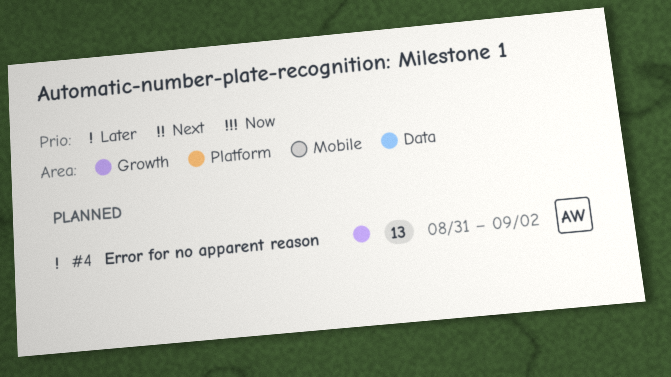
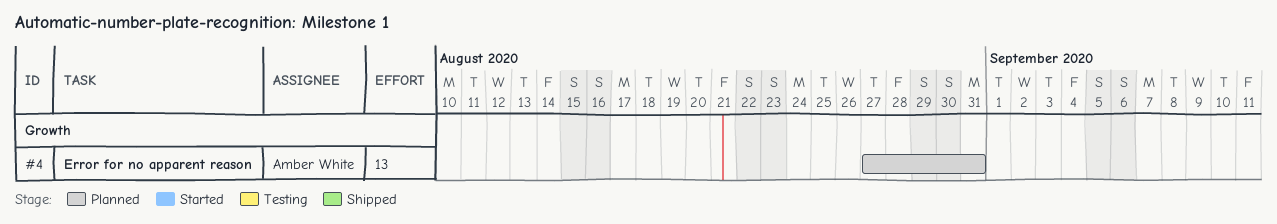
#4, start: Aug 31 -> Aug 27
#4, due: Sep 2 -> Aug 31

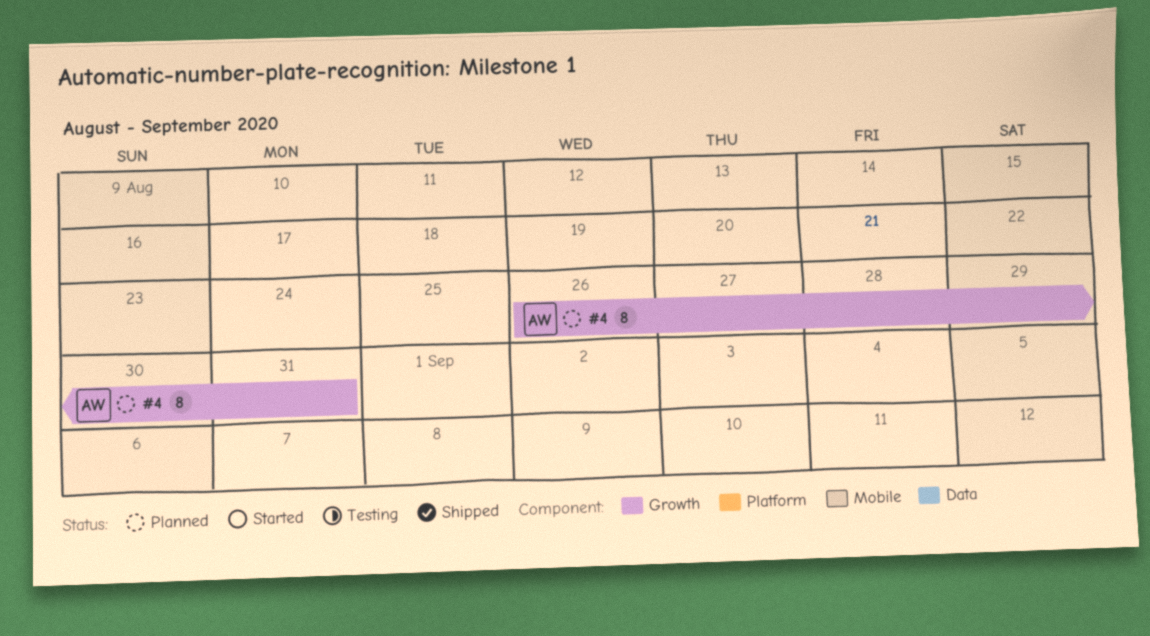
#4, estimate: 13 -> 8
#4, start: Aug 27 -> Aug 26

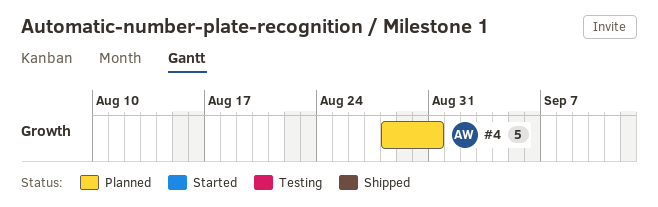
#4, estimate: 8 -> 5
#4, start: Aug 26 -> Aug 28

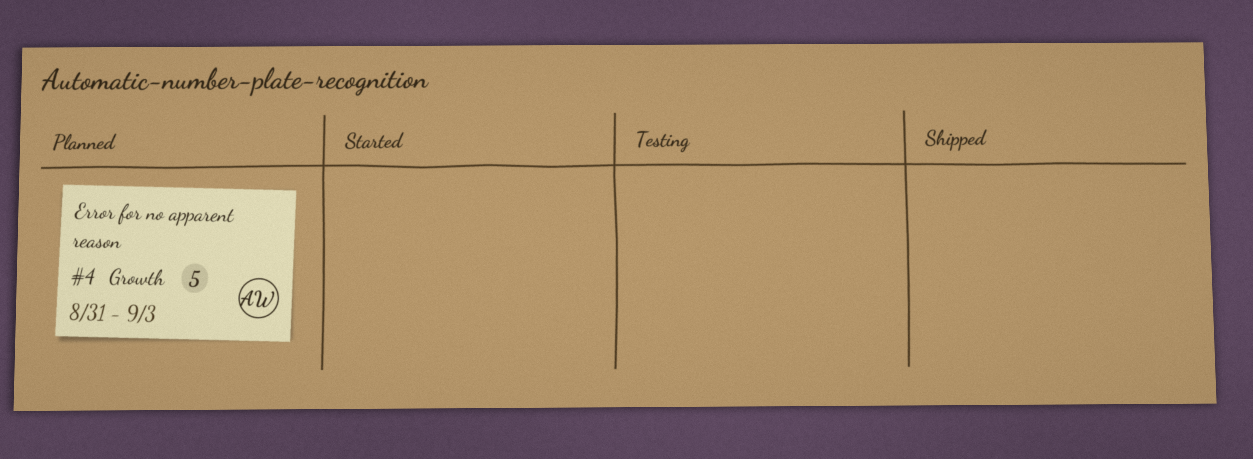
#4, start: Aug 28 -> Aug 31
#4, due: Aug 31 -> Sep 3

